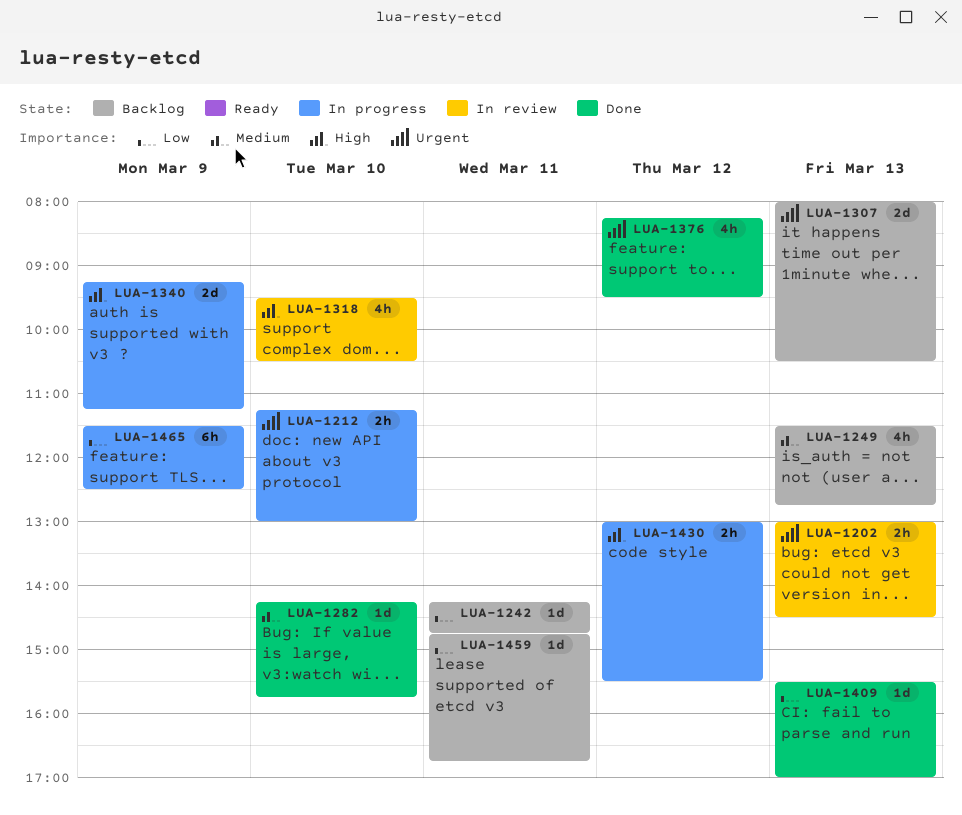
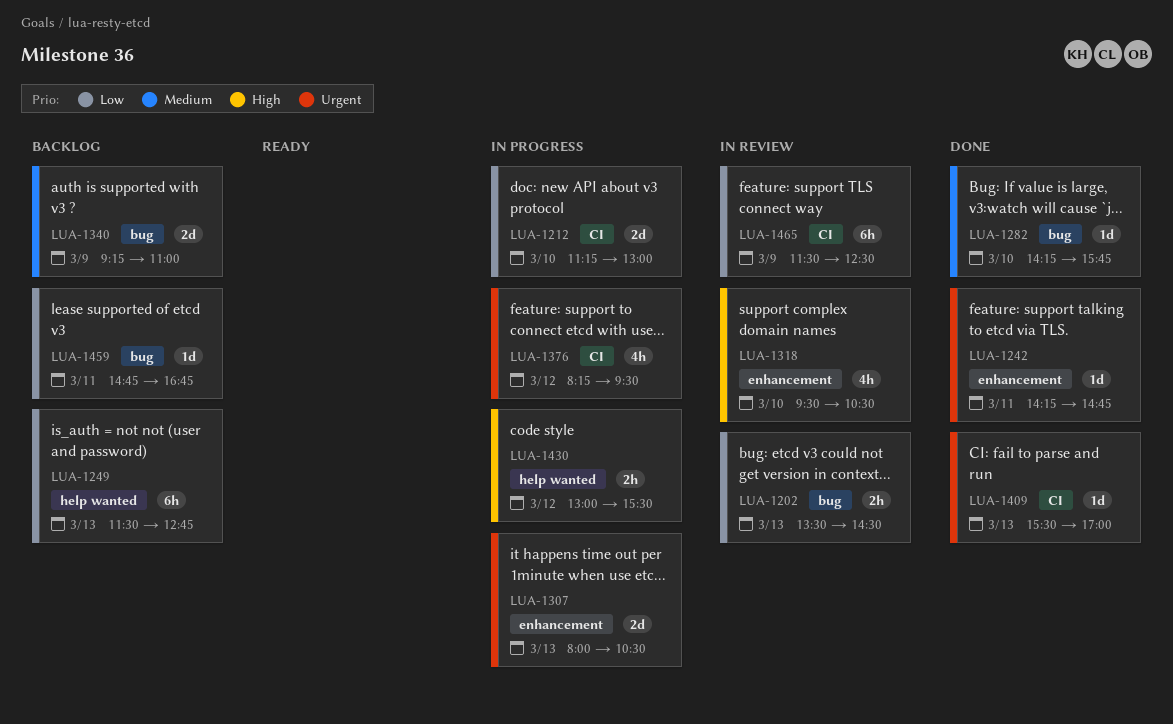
LUA-1202, priority: Urgent -> Low
LUA-1202, begins: 13:00 -> 13:30
LUA-1212, priority: Urgent -> Low
LUA-1212, estimate: 2h -> 2d
LUA-1242, status: Backlog -> Done
LUA-1242, priority: Low -> Urgent
LUA-1249, priority: Medium -> Low
LUA-1249, estimate: 4h -> 6h
LUA-1307, status: Backlog -> In progress
LUA-1340, status: In progress -> Backlog
LUA-1340, priority: High -> Medium
LUA-1340, ends: 11:15 -> 11:00
LUA-1376, status: Done -> In progress
LUA-1409, priority: Low -> Urgent
LUA-1465, status: In progress -> In review

